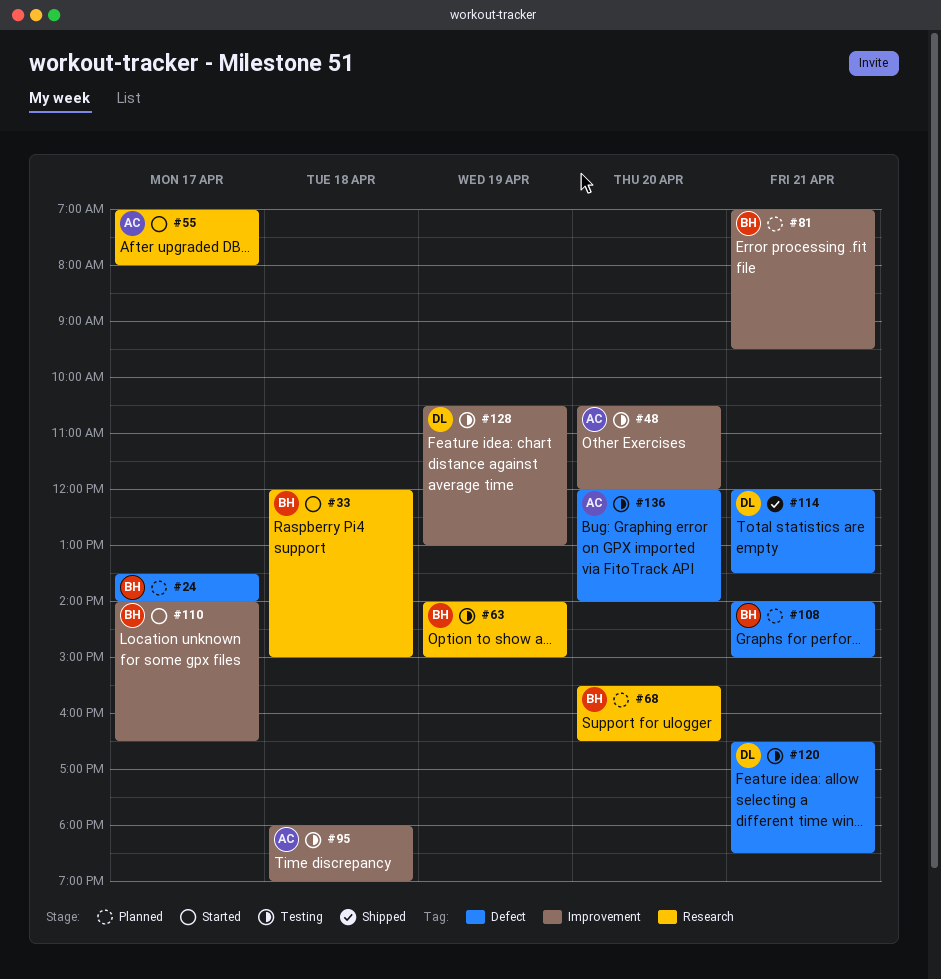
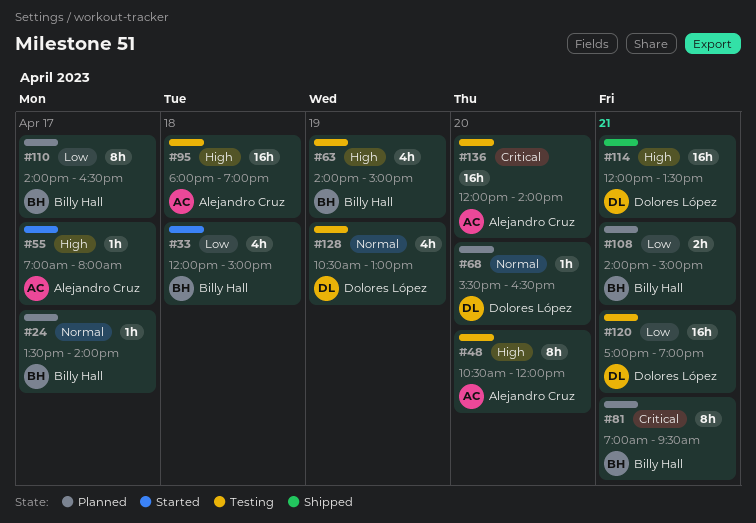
#68, owner: Billy Hall -> Dolores López
#110, status: Started -> Planned
#120, begins: 16:30 -> 17:00
#120, ends: 18:30 -> 19:00

